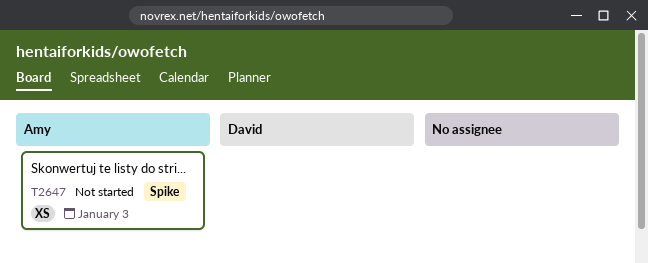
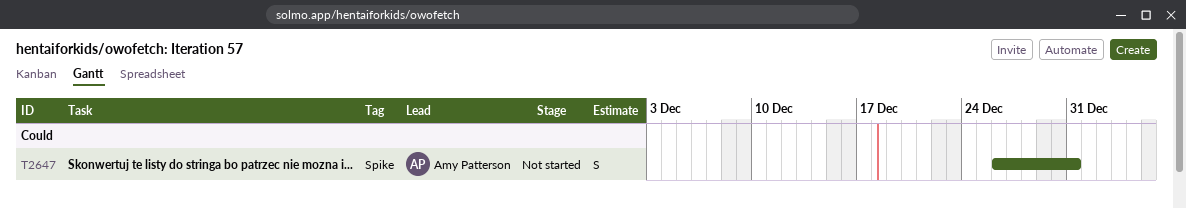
T2647, estimate: XS -> S
T2647, due: Jan 3 -> Dec 31

